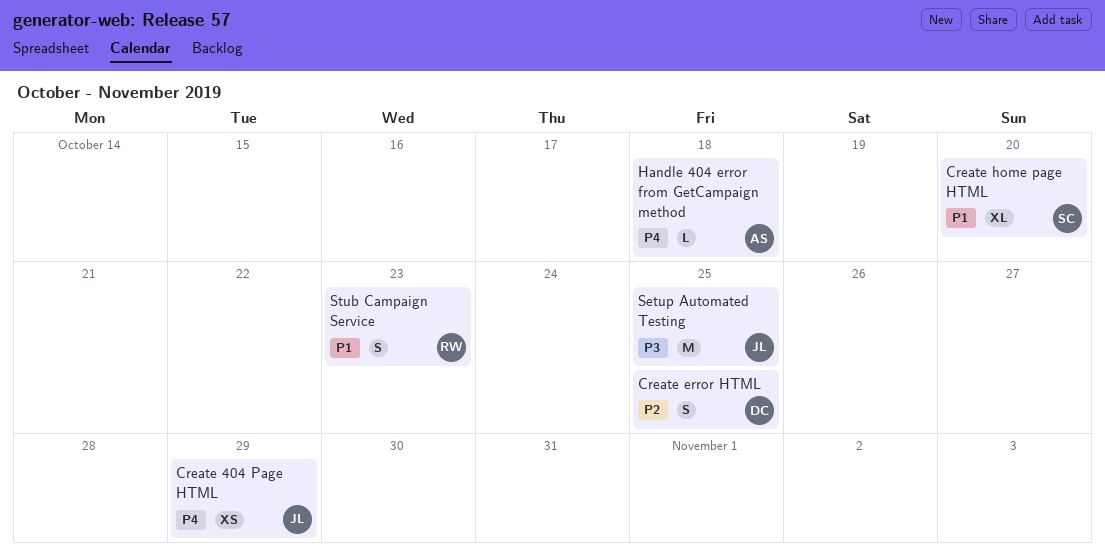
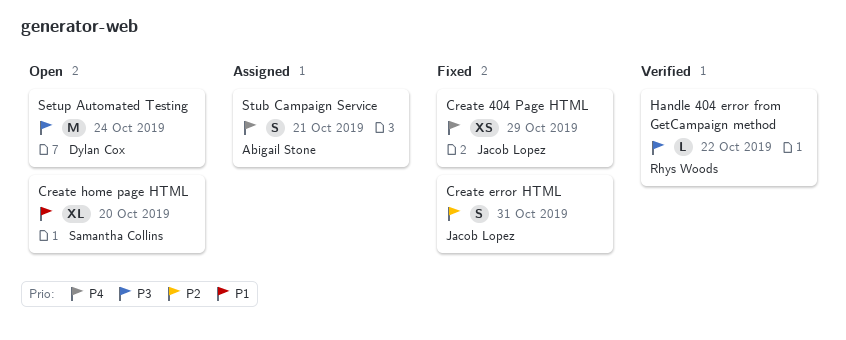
Create error HTML, owner: Dylan Cox -> Jacob Lopez
Create error HTML, due: Oct 25 -> Oct 31
Handle 404 error from GetCampaign method, owner: Abigail Stone -> Rhys Woods
Handle 404 error from GetCampaign method, priority: P4 -> P3
Handle 404 error from GetCampaign method, due: Oct 18 -> Oct 22
Setup Automated Testing, owner: Jacob Lopez -> Dylan Cox
Setup Automated Testing, due: Oct 25 -> Oct 24
Stub Campaign Service, owner: Rhys Woods -> Abigail Stone
Stub Campaign Service, priority: P1 -> P4
Stub Campaign Service, due: Oct 23 -> Oct 21

